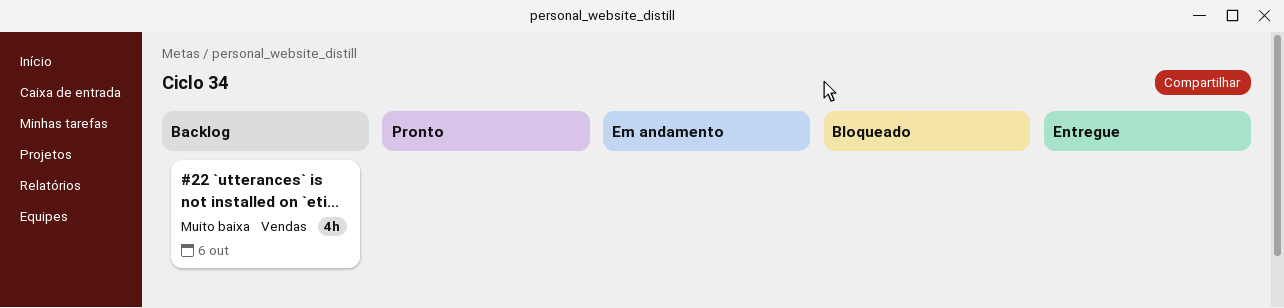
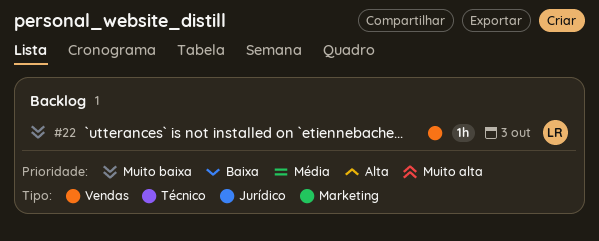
#22, estimate: 4h -> 1h
#22, due: Oct 6 -> Oct 3

